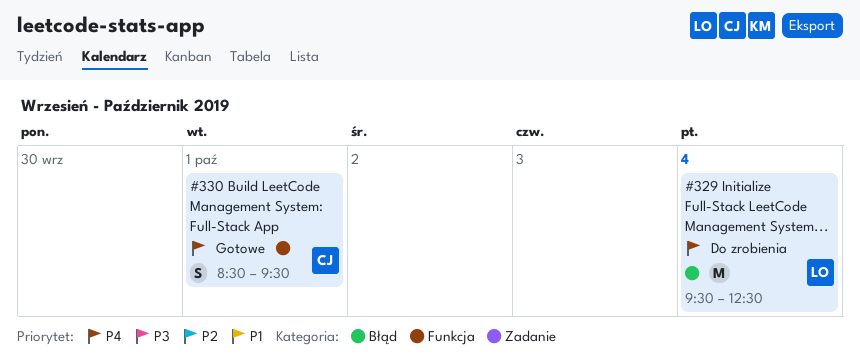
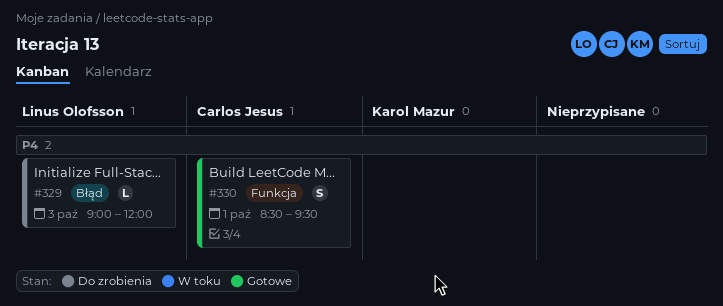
#329, estimate: M -> L
#329, day: Oct 4 -> Oct 3
#329, begins: 09:30 -> 09:00
#329, ends: 12:30 -> 12:00

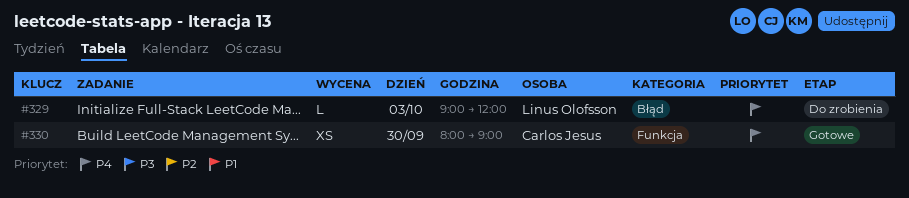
#330, estimate: S -> XS
#330, day: Oct 1 -> Sep 30
#330, begins: 08:30 -> 08:00
#330, ends: 09:30 -> 09:00

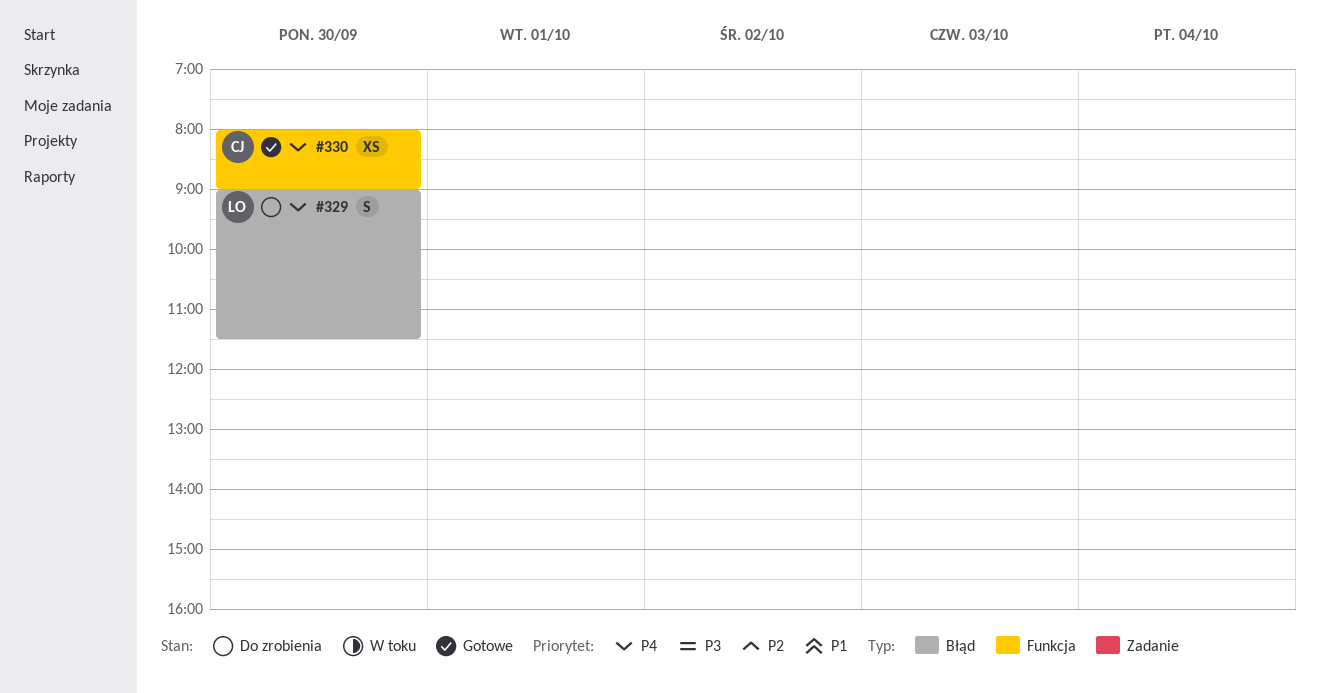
#329, estimate: L -> S
#329, day: Oct 3 -> Sep 30
#329, ends: 12:00 -> 11:30

